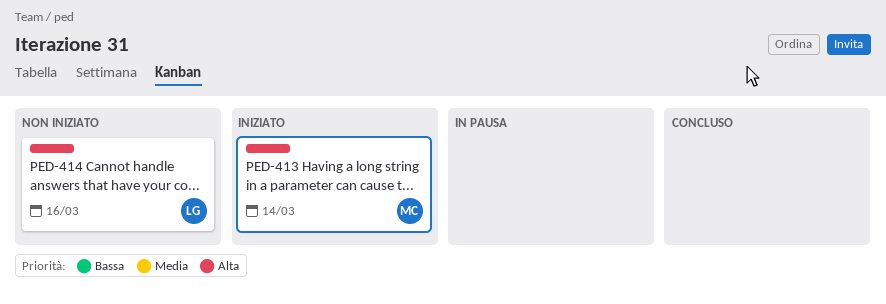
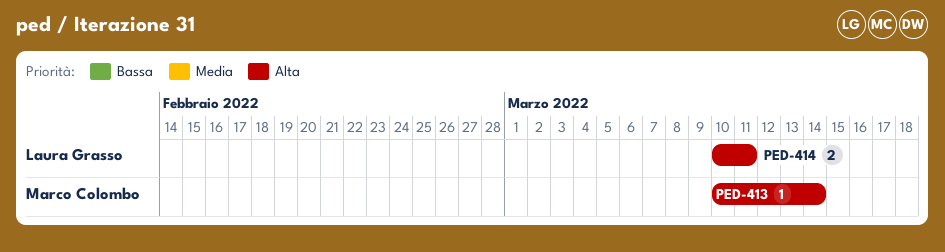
PED-414, due: Mar 16 -> Mar 11

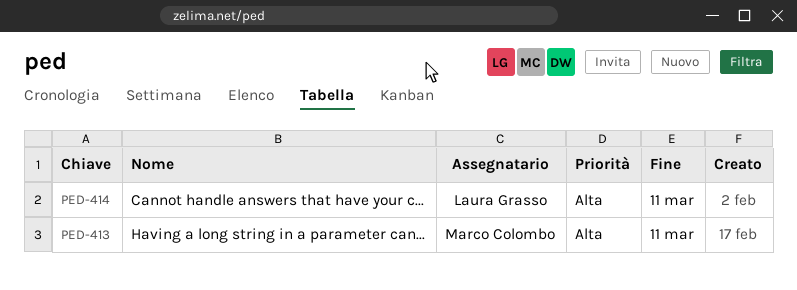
PED-413, due: Mar 14 -> Mar 11

